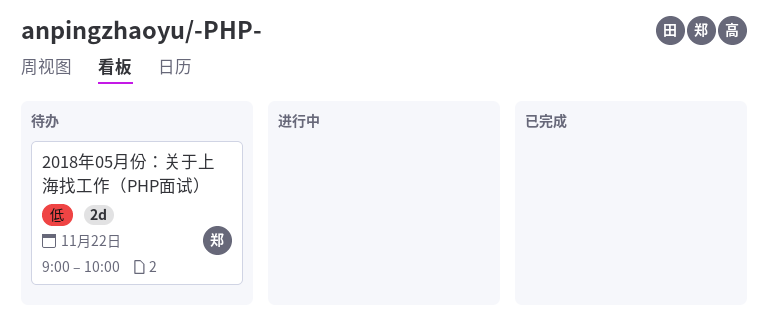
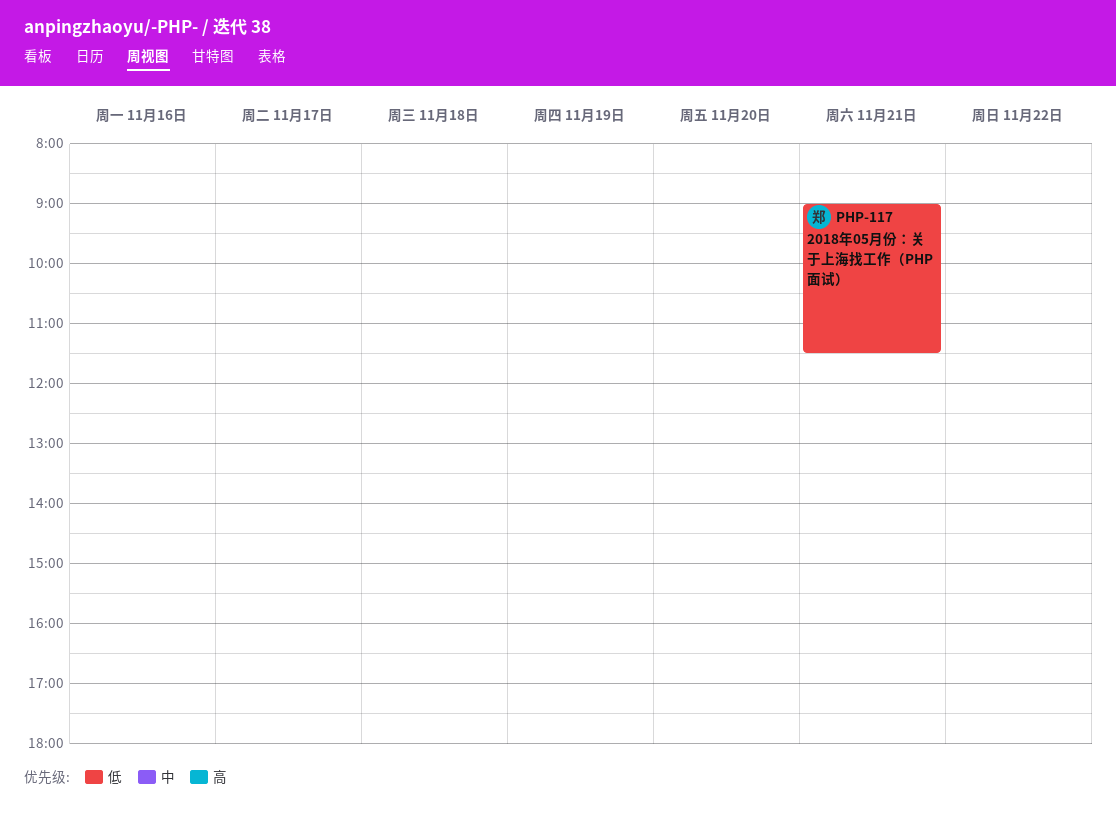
2018年05月份：关于上海找工作（PHP面试）, day: Nov 22 -> Nov 21
2018年05月份：关于上海找工作（PHP面试）, ends: 10:00 -> 11:30

